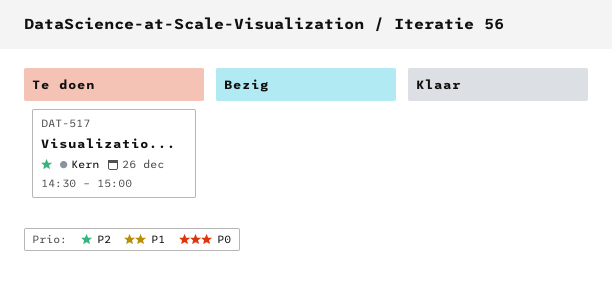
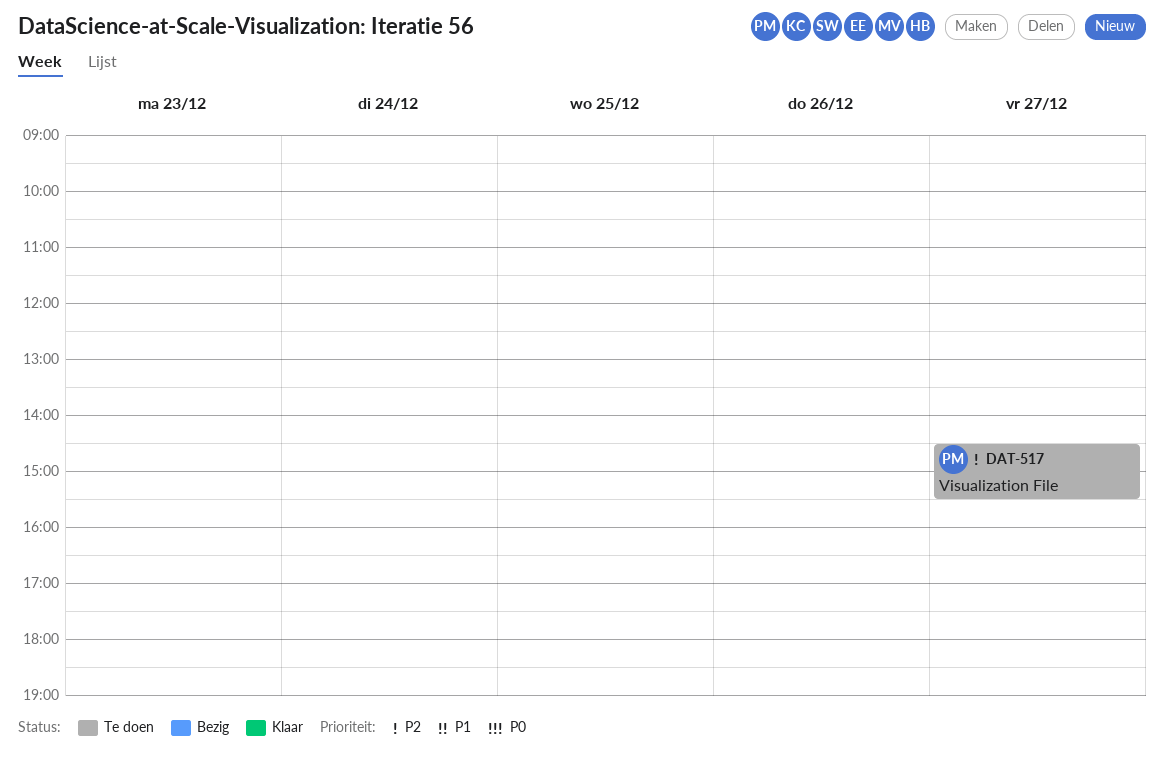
DAT-517, day: Dec 26 -> Dec 27
DAT-517, ends: 15:00 -> 15:30

